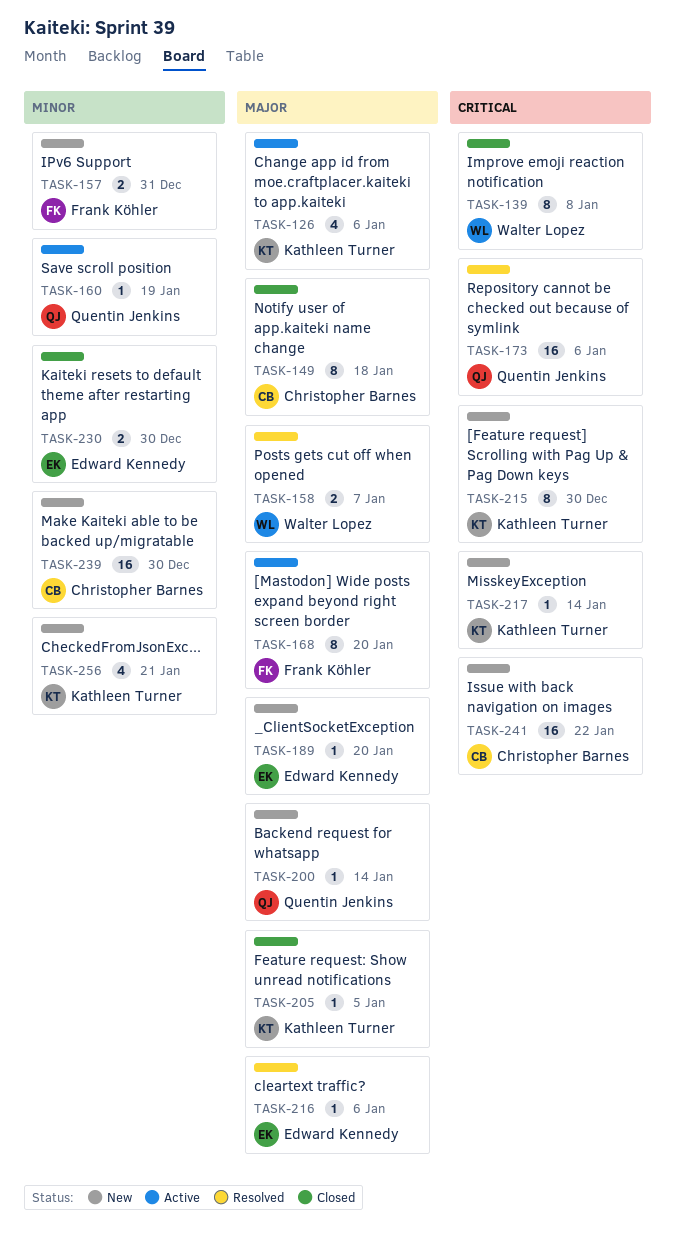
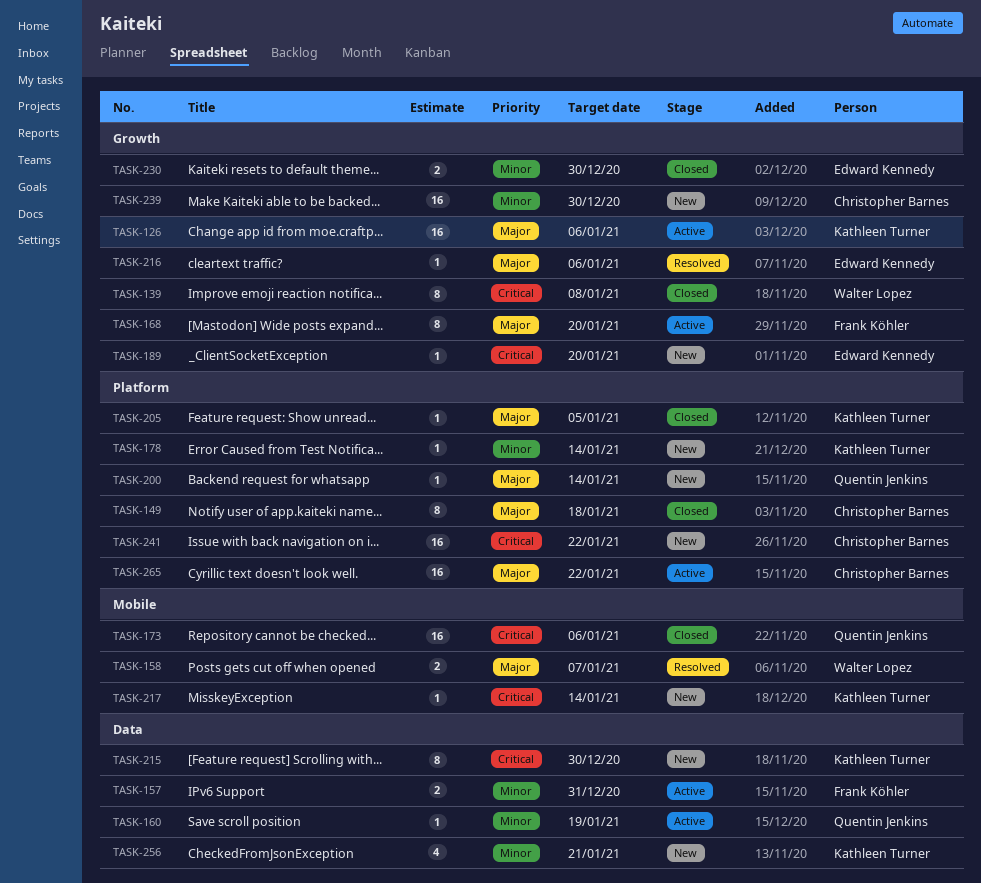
TASK-126, estimate: 4 -> 16
TASK-157, status: New -> Active
TASK-173, status: Resolved -> Closed
TASK-178: none -> present
TASK-189, priority: Major -> Critical
TASK-265: none -> present

